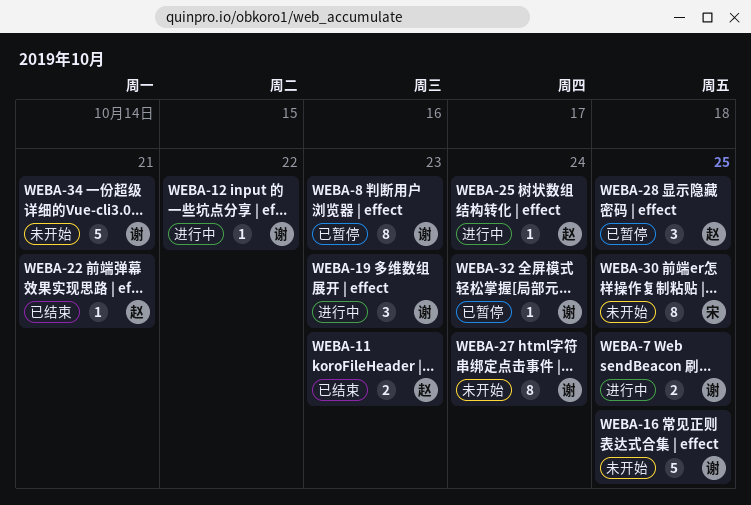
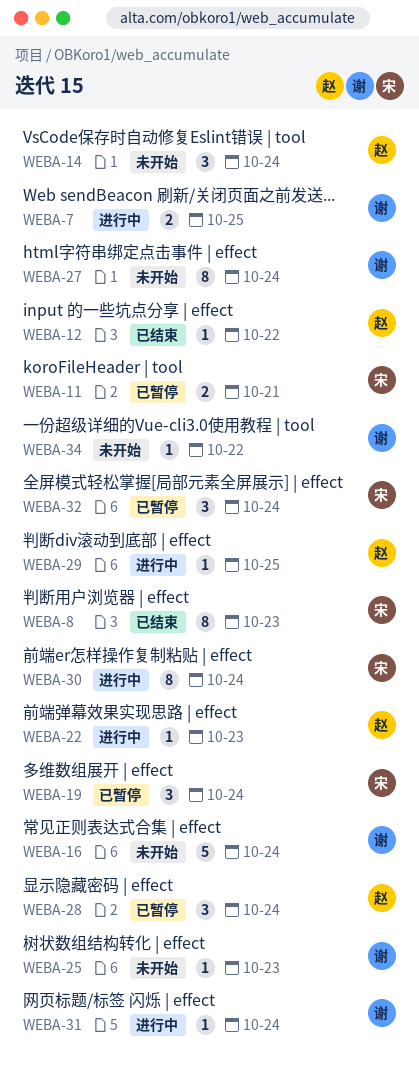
WEBA-8, status: 已暂停 -> 已结束
WEBA-8, owner: 谢 -> 宋
WEBA-11, status: 已结束 -> 已暂停
WEBA-11, owner: 赵 -> 宋
WEBA-11, due: Oct 23 -> Oct 21
WEBA-12, status: 进行中 -> 已结束
WEBA-12, owner: 谢 -> 赵
WEBA-14: none -> present
WEBA-16, due: Oct 25 -> Oct 24
WEBA-19, status: 进行中 -> 已暂停
WEBA-19, owner: 谢 -> 宋
WEBA-19, due: Oct 23 -> Oct 24
WEBA-22, status: 已结束 -> 进行中
WEBA-22, due: Oct 21 -> Oct 23
WEBA-25, status: 进行中 -> 未开始
WEBA-25, owner: 赵 -> 谢
WEBA-25, due: Oct 24 -> Oct 23
WEBA-28, due: Oct 25 -> Oct 24
WEBA-29: none -> present
WEBA-30, status: 未开始 -> 进行中
WEBA-30, due: Oct 25 -> Oct 24
WEBA-31: none -> present
WEBA-32, owner: 谢 -> 宋
WEBA-32, estimate: 1 -> 3
WEBA-34, estimate: 5 -> 1
WEBA-34, due: Oct 21 -> Oct 22

